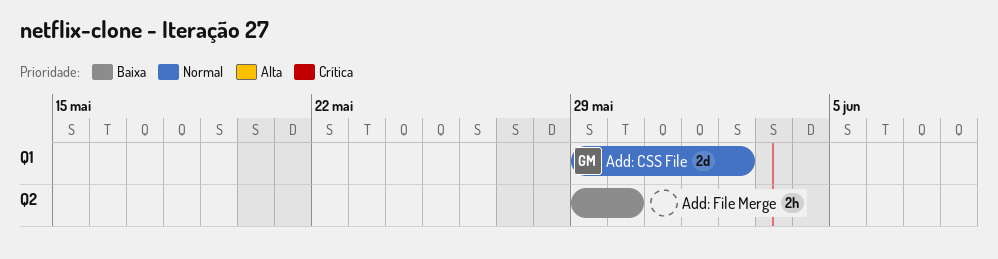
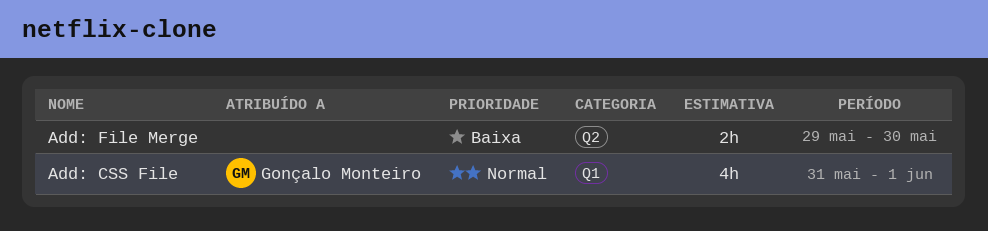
Add: CSS File, estimate: 2d -> 4h
Add: CSS File, start: May 29 -> May 31
Add: CSS File, due: Jun 2 -> Jun 1

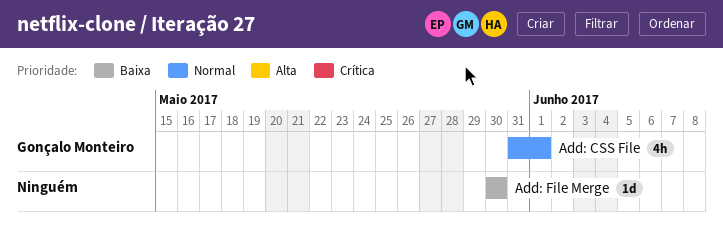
Add: File Merge, estimate: 2h -> 1d
Add: File Merge, start: May 29 -> May 30

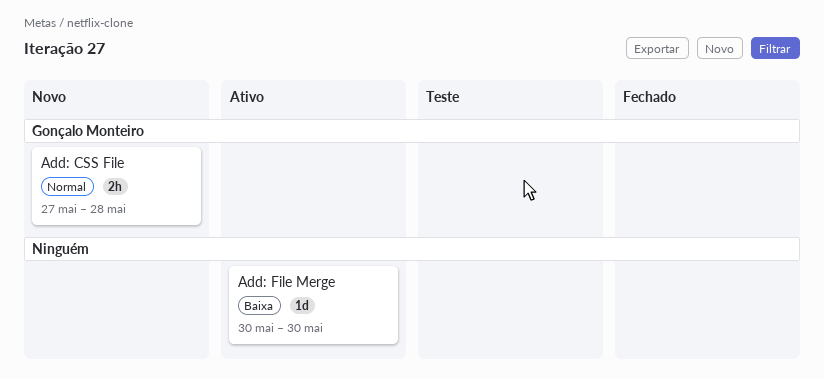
Add: CSS File, estimate: 4h -> 2h
Add: CSS File, start: May 31 -> May 27
Add: CSS File, due: Jun 1 -> May 28

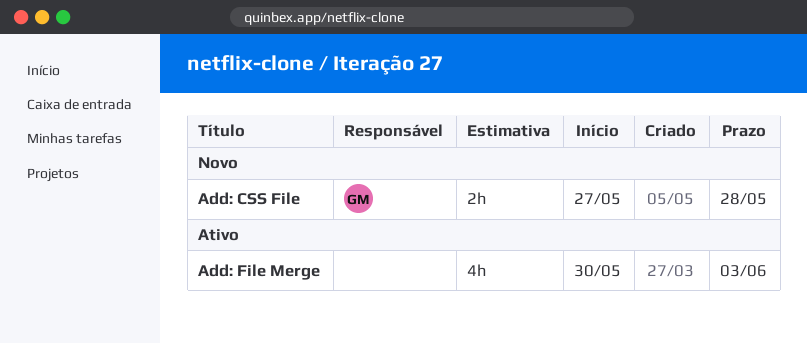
Add: File Merge, estimate: 1d -> 4h
Add: File Merge, due: May 30 -> Jun 3

